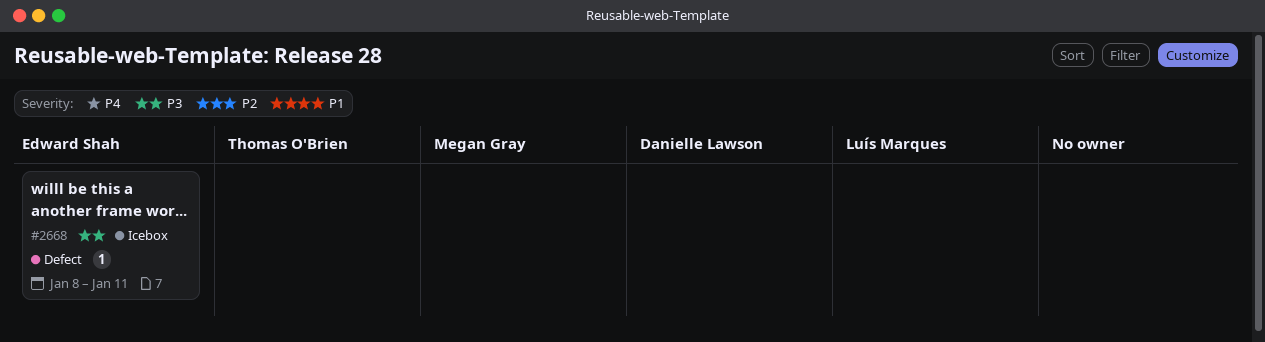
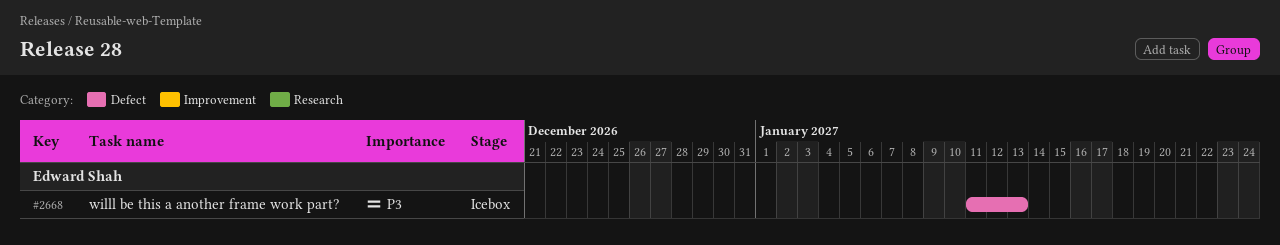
#2668, start: Jan 8 -> Jan 11
#2668, due: Jan 11 -> Jan 13

